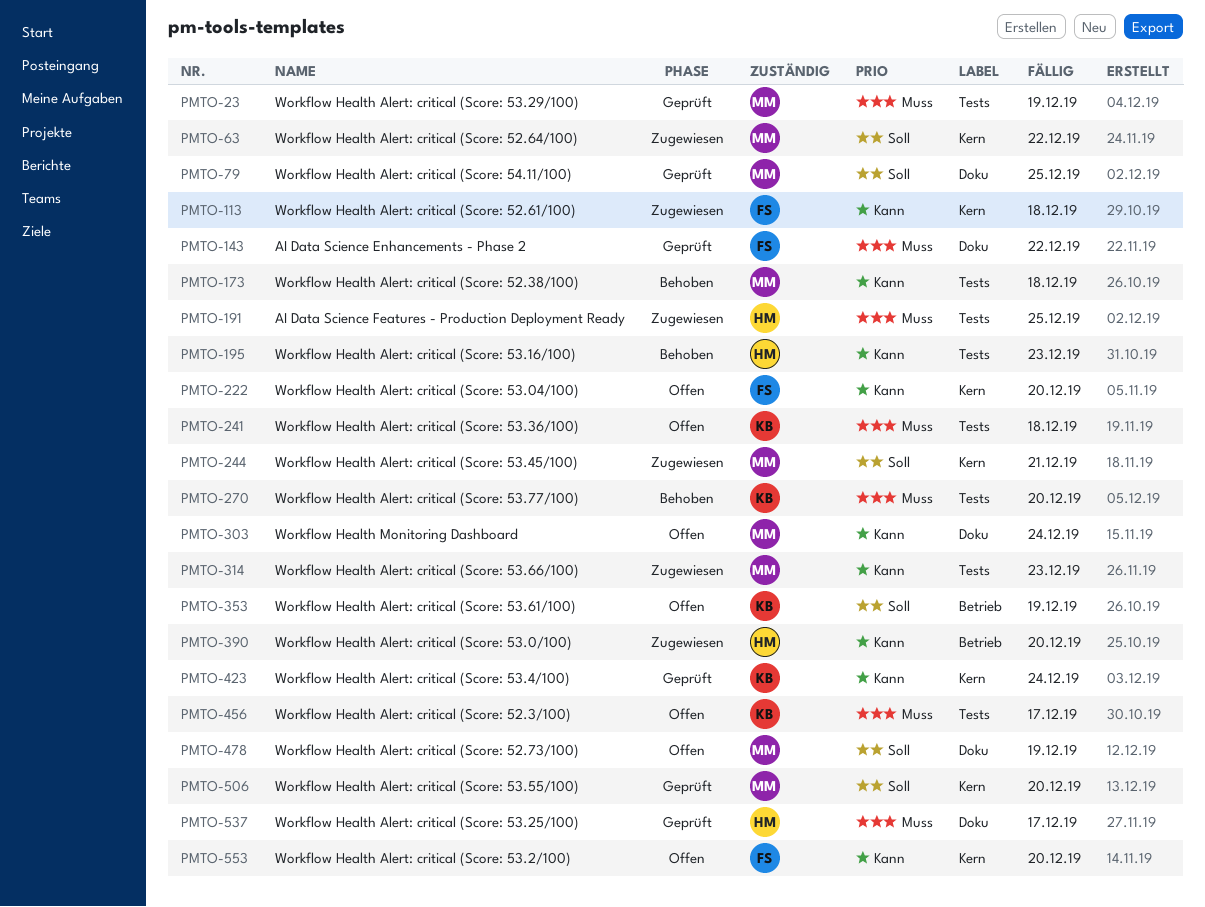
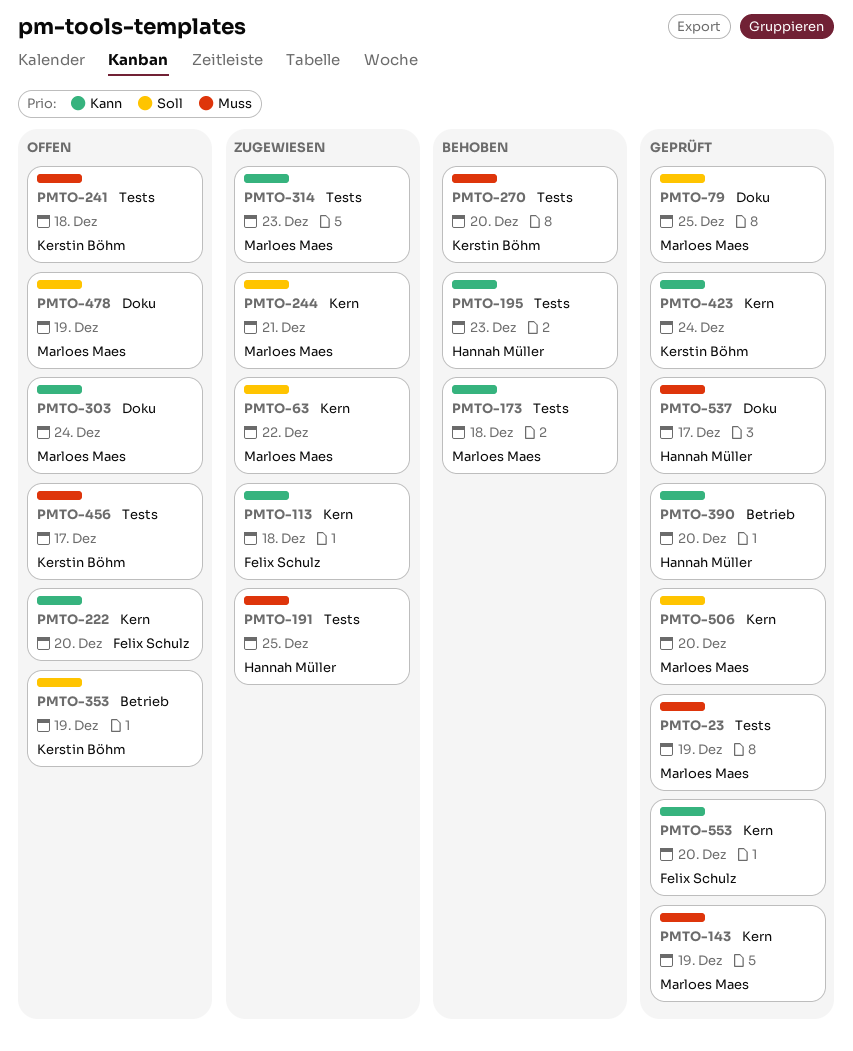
PMTO-143, owner: Felix Schulz -> Marloes Maes
PMTO-143, label: Doku -> Kern
PMTO-143, due: Dec 22 -> Dec 19
PMTO-390, status: Zugewiesen -> Geprüft
PMTO-553, status: Offen -> Geprüft

